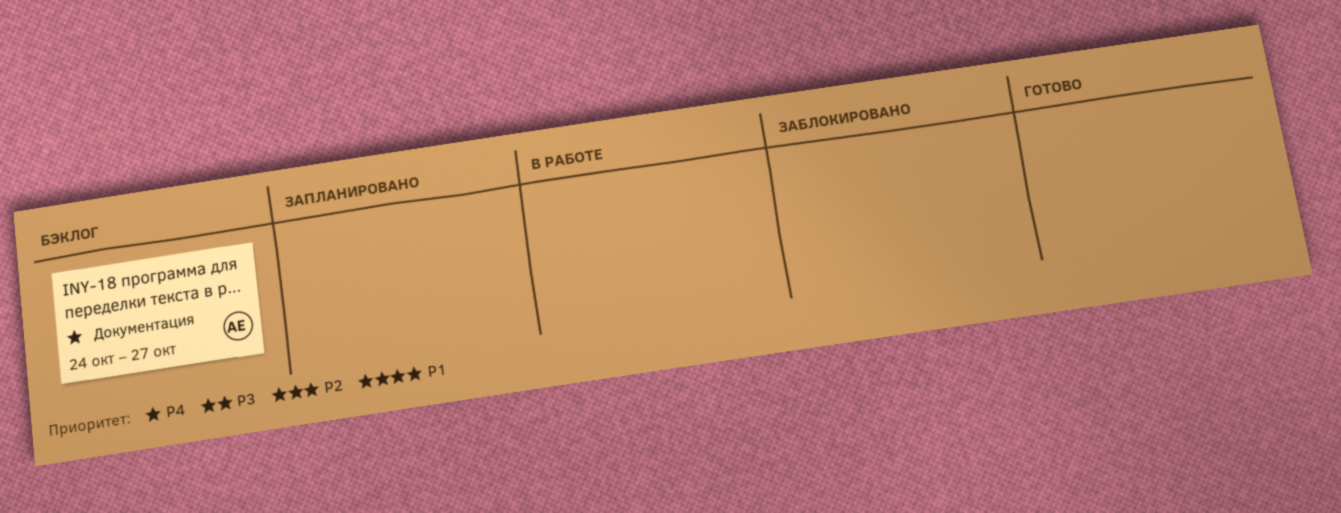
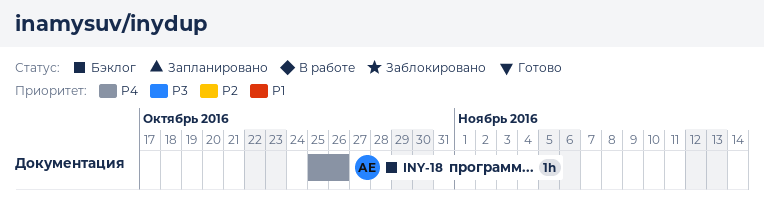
INY-18, start: Oct 24 -> Oct 25
INY-18, due: Oct 27 -> Oct 26

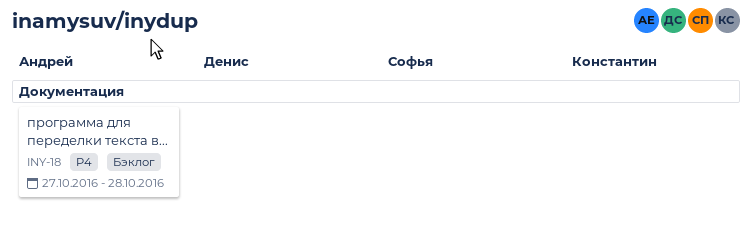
INY-18, start: Oct 25 -> Oct 27
INY-18, due: Oct 26 -> Oct 28

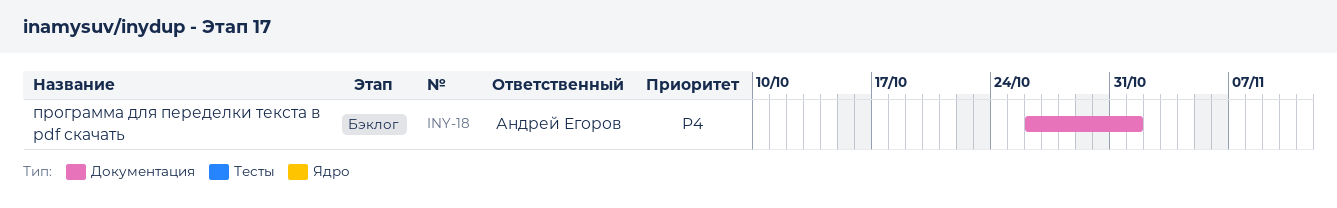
INY-18, start: Oct 27 -> Oct 26
INY-18, due: Oct 28 -> Nov 1

